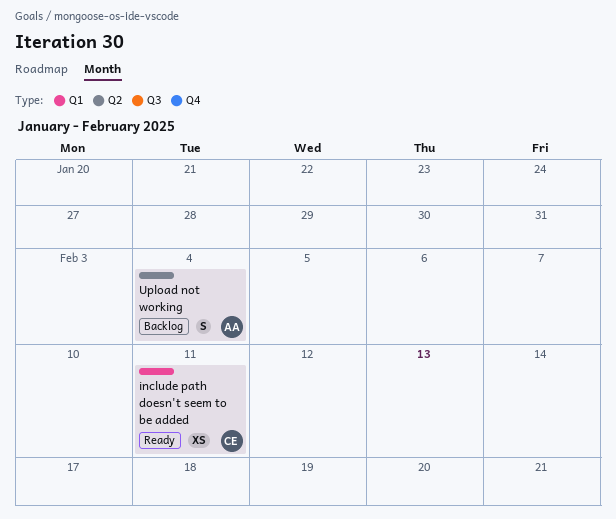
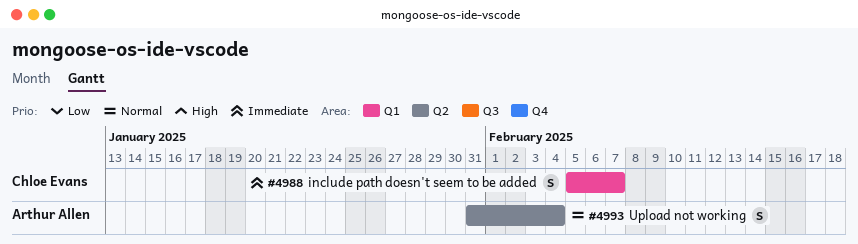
include path doesn't seem to be added, estimate: XS -> S
include path doesn't seem to be added, due: Feb 11 -> Feb 7

